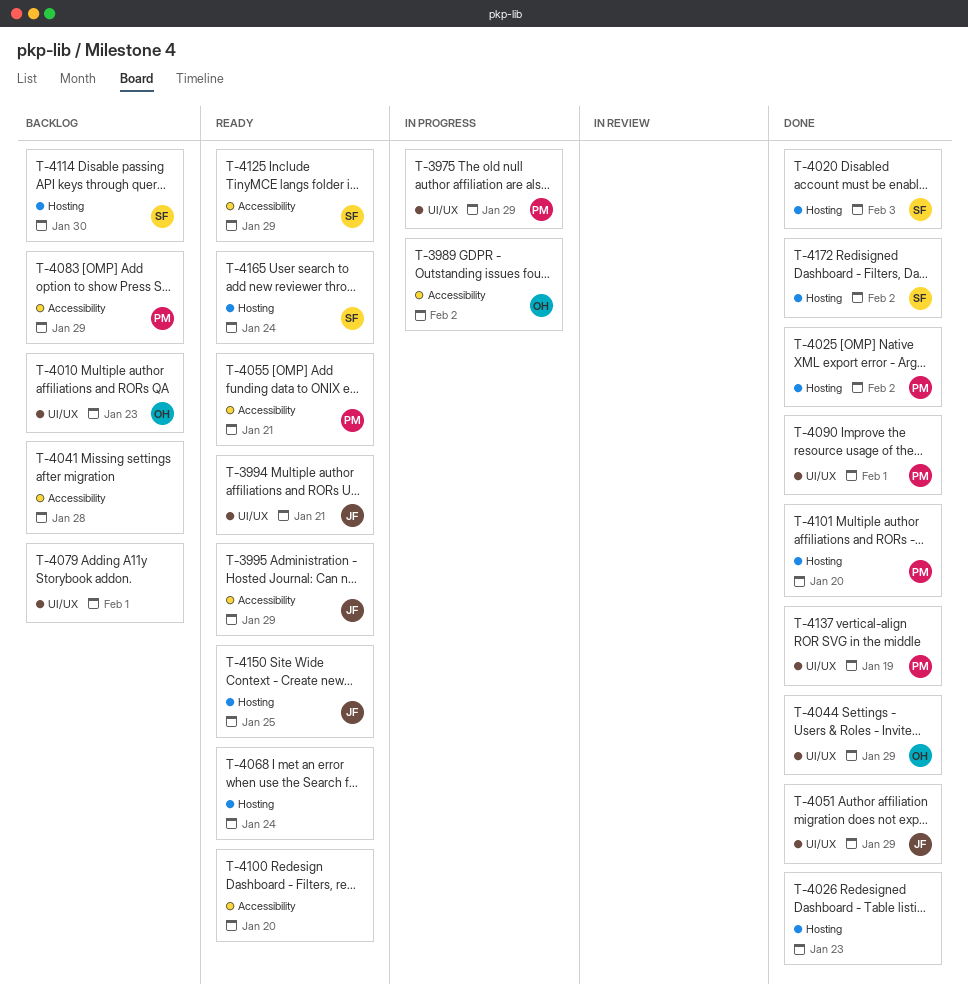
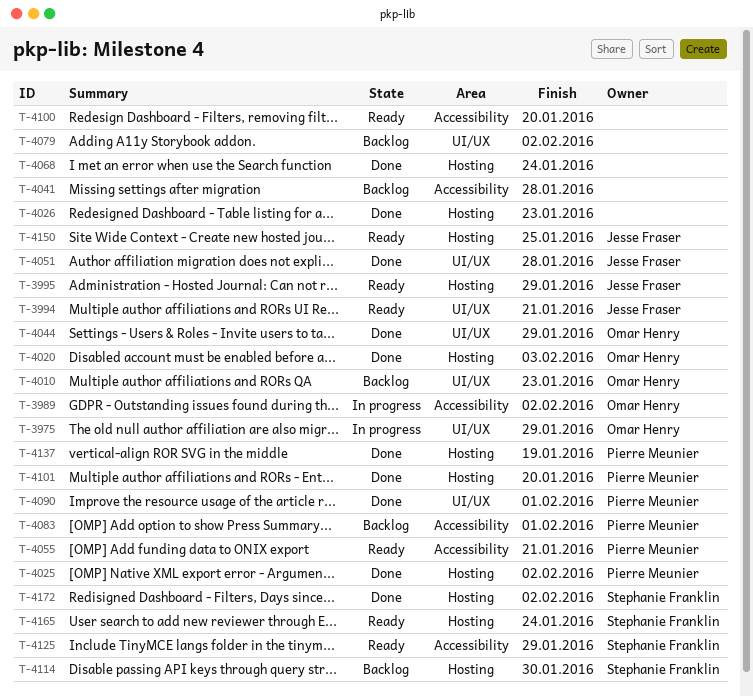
T-3975, owner: Pierre Meunier -> Omar Henry
T-3995, label: Accessibility -> Hosting
T-4020, owner: Stephanie Franklin -> Omar Henry
T-4051, due: Jan 29 -> Jan 28
T-4068, status: Ready -> Done
T-4079, due: Feb 1 -> Feb 2
T-4083, due: Jan 29 -> Feb 1
T-4137, label: UI/UX -> Hosting

